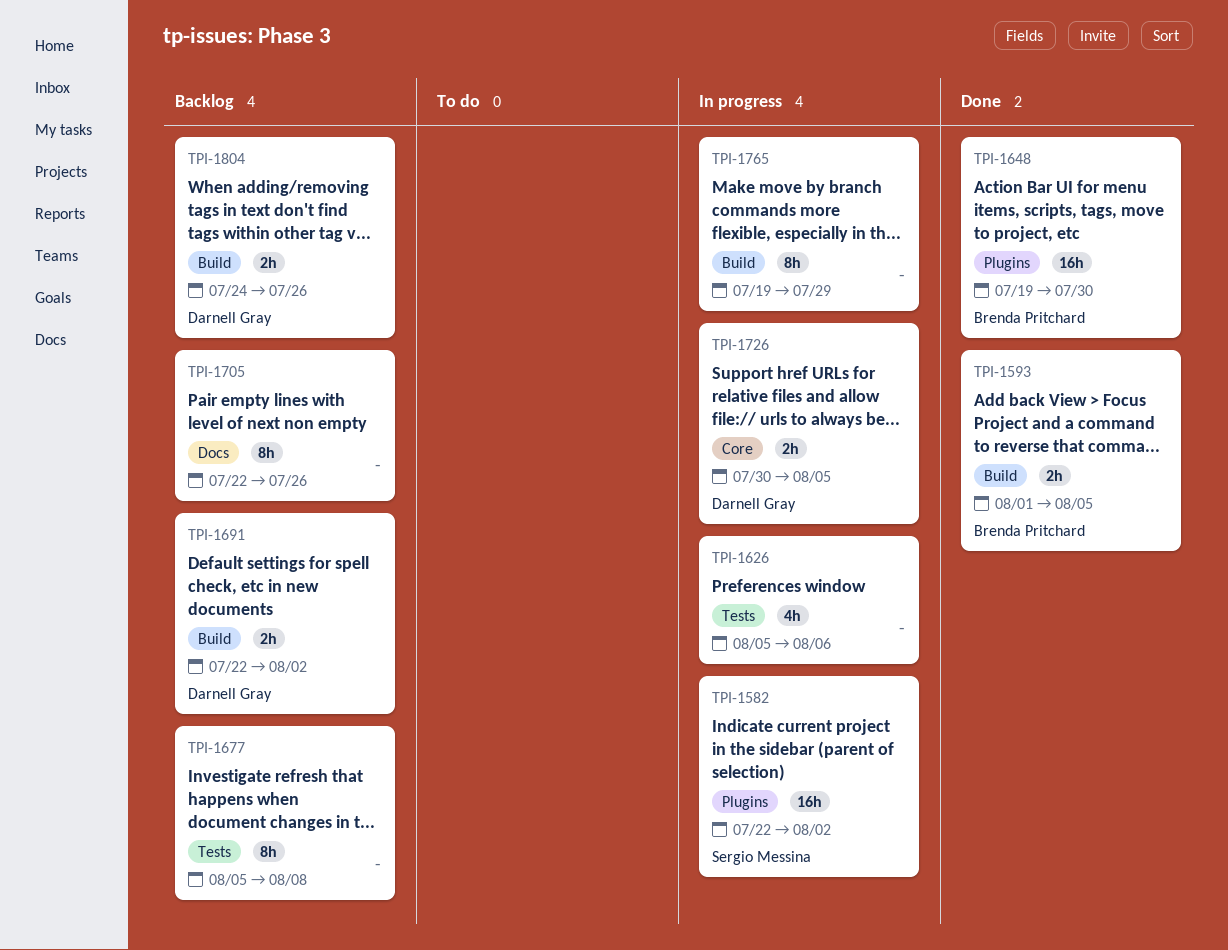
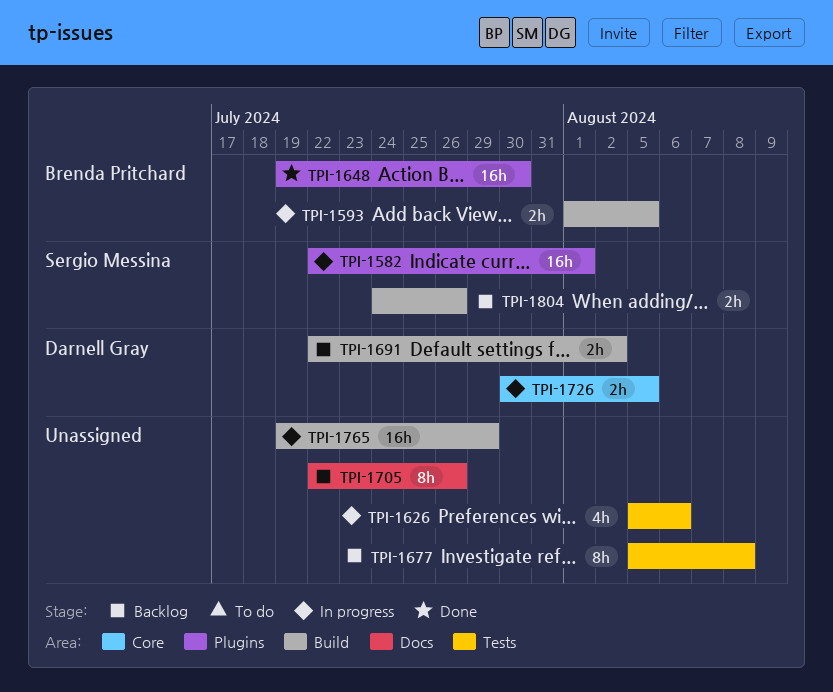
TPI-1582, due: Aug 2 -> Aug 1
TPI-1593, status: Done -> In progress
TPI-1765, estimate: 8h -> 16h
TPI-1804, owner: Darnell Gray -> Sergio Messina

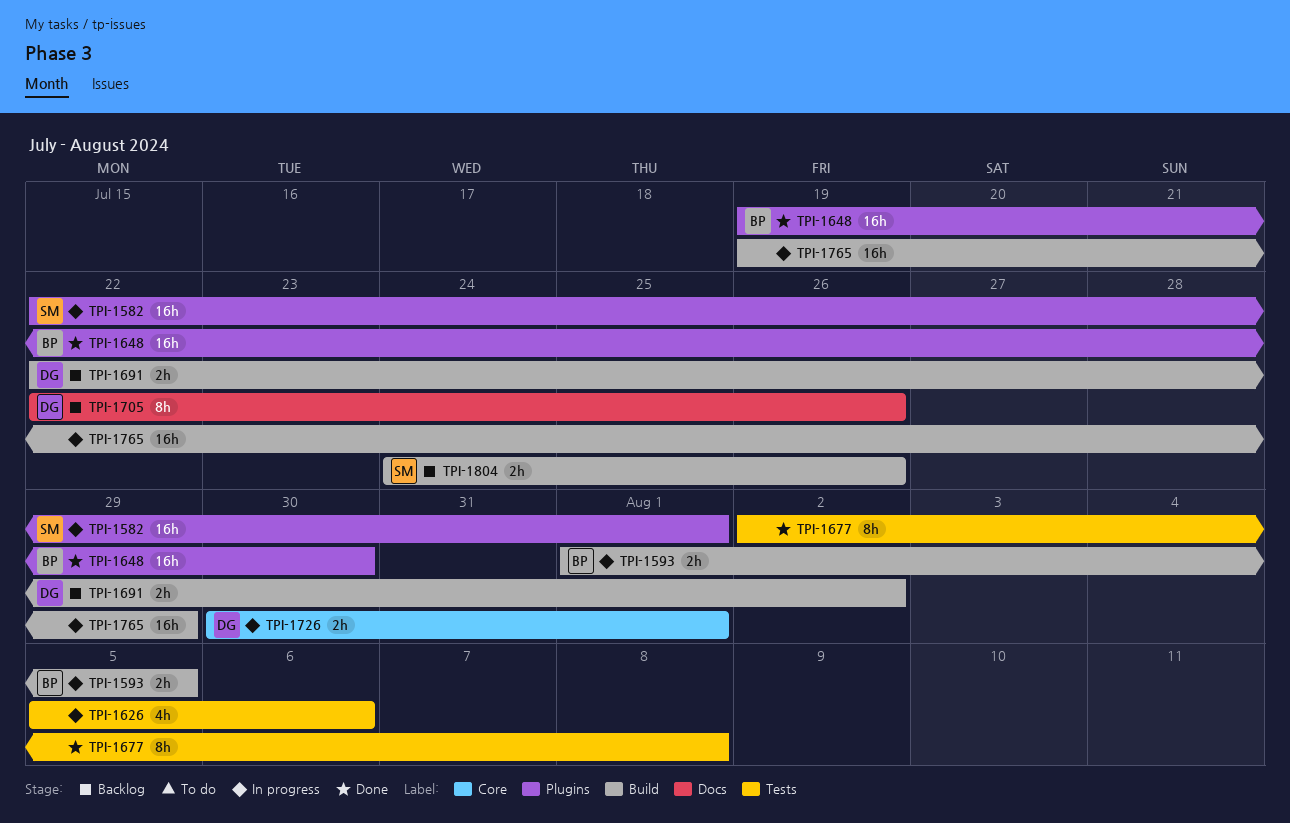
TPI-1677, status: Backlog -> Done
TPI-1677, start: Aug 5 -> Aug 2
TPI-1705, owner: none -> Darnell Gray
TPI-1726, due: Aug 5 -> Aug 1

